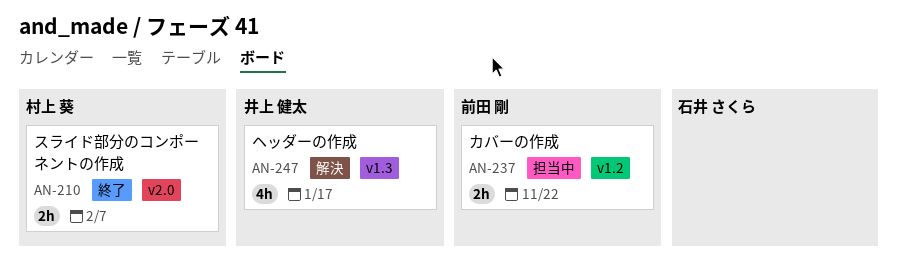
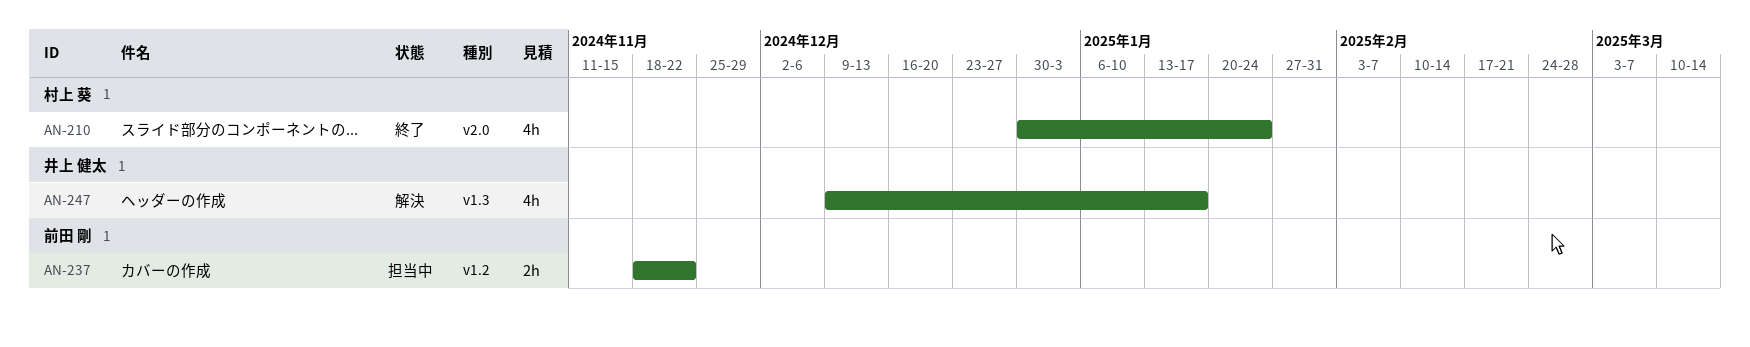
AN-210, estimate: 2h -> 4h
AN-210, due: Feb 7 -> Jan 24

